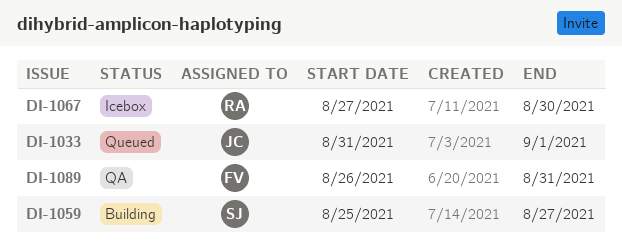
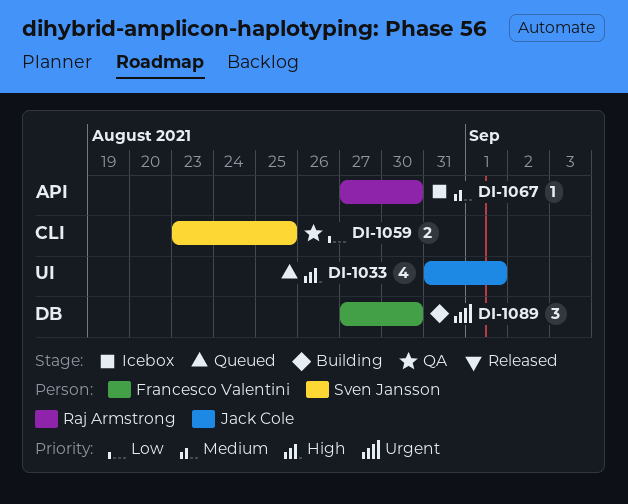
DI-1059, status: Building -> QA
DI-1059, start: Aug 25 -> Aug 23
DI-1059, due: Aug 27 -> Aug 25
DI-1089, status: QA -> Building
DI-1089, start: Aug 26 -> Aug 27
DI-1089, due: Aug 31 -> Aug 30

